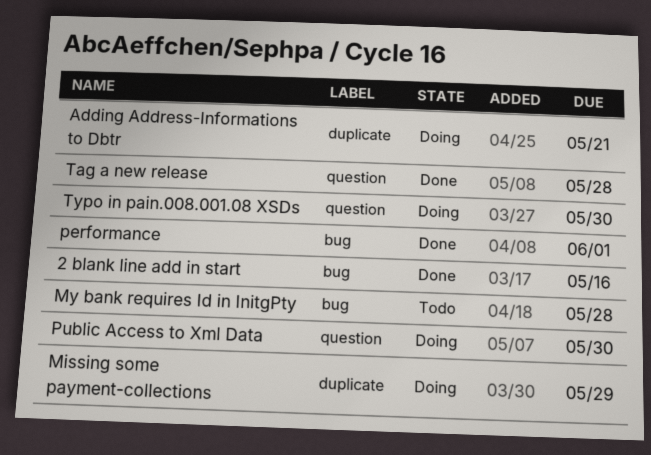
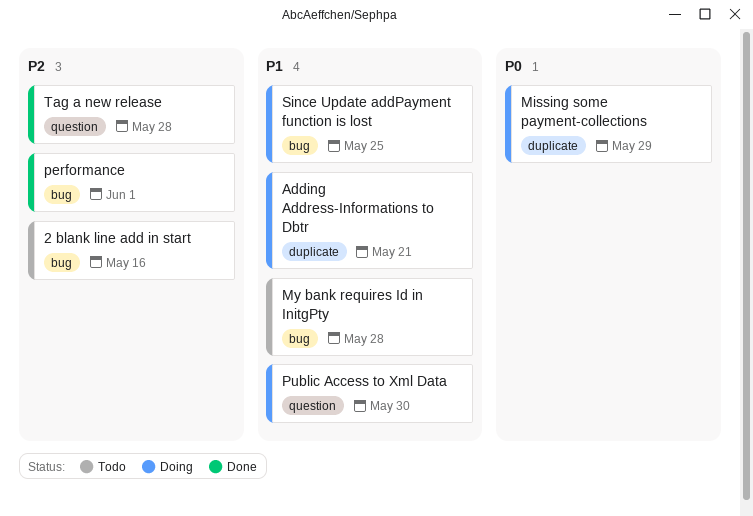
2 blank line add in start, status: Done -> Todo
Since Update addPayment function is lost: none -> present
Typo in pain.008.001.08 XSDs: present -> none

